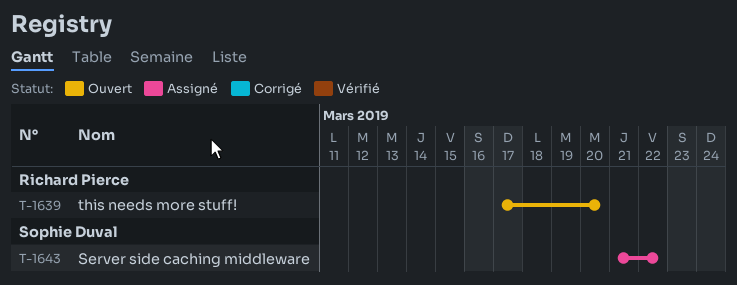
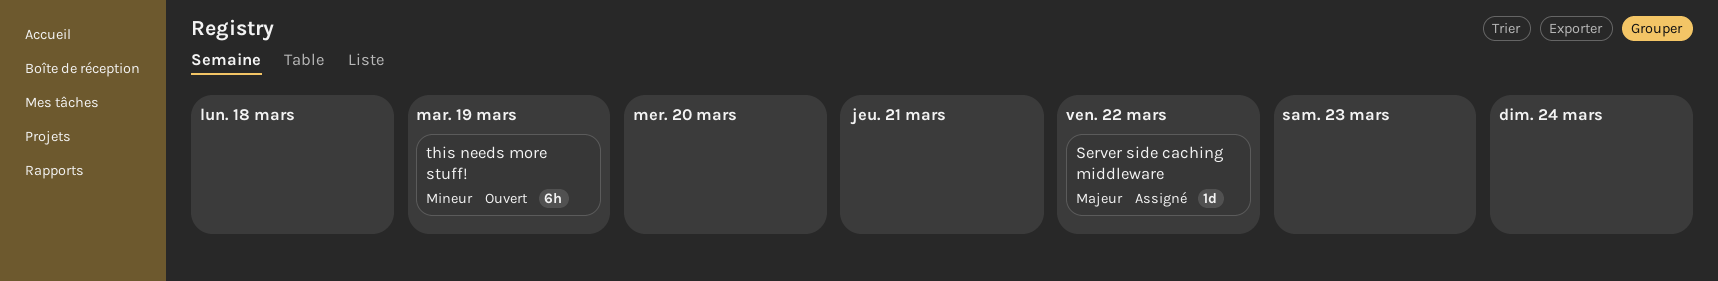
this needs more stuff!, due: Mar 20 -> Mar 19

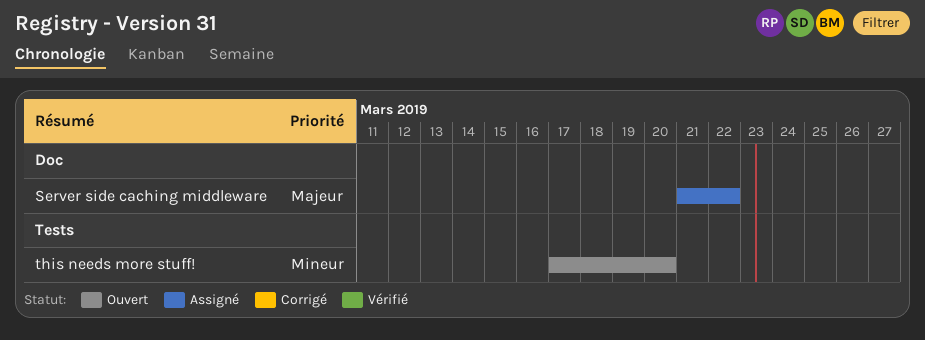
this needs more stuff!, due: Mar 19 -> Mar 20

